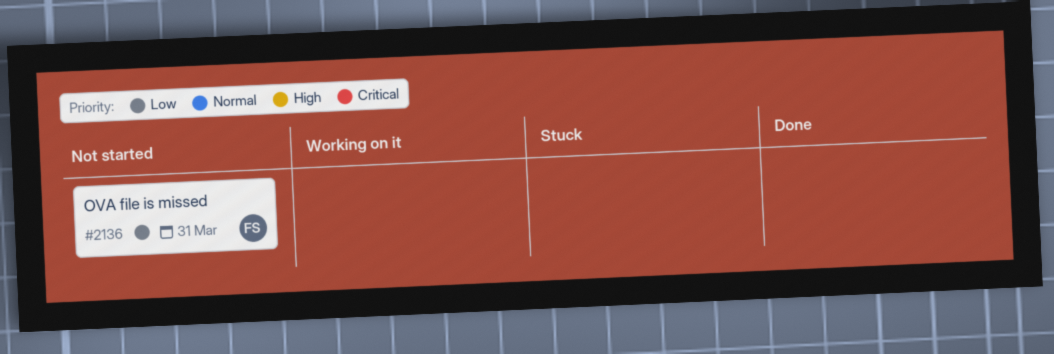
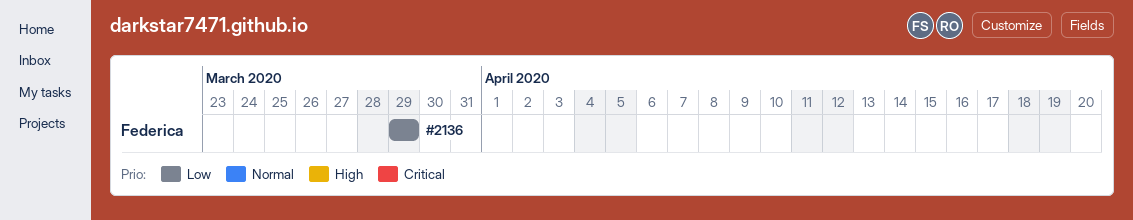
#2136, due: Mar 31 -> Mar 29

